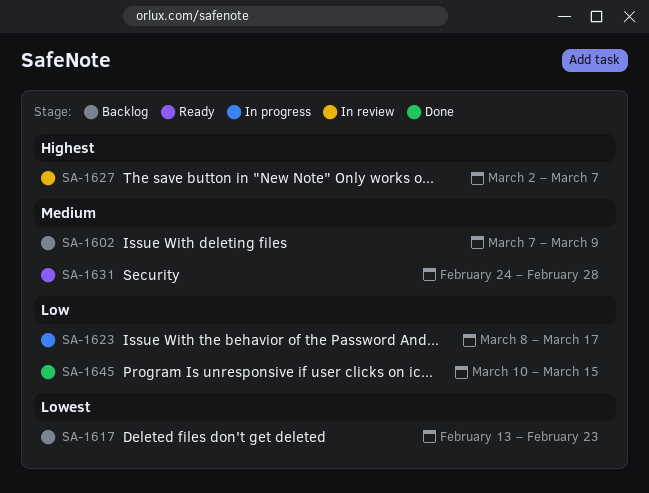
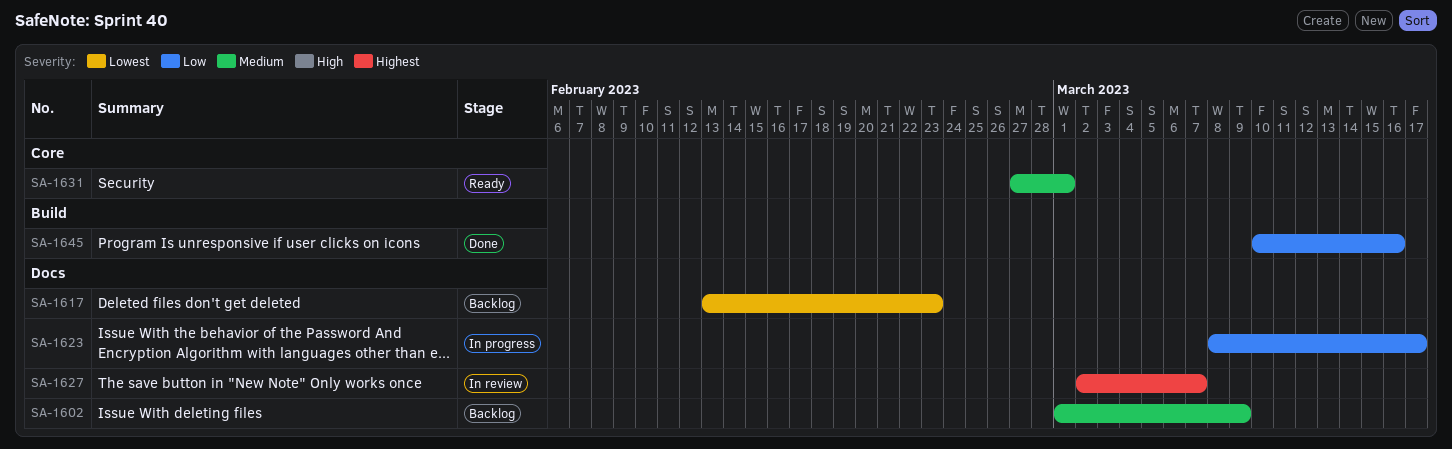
SA-1602, start: Mar 7 -> Mar 1
SA-1631, start: Feb 24 -> Feb 27
SA-1631, due: Feb 28 -> Mar 1
SA-1645, due: Mar 15 -> Mar 16

